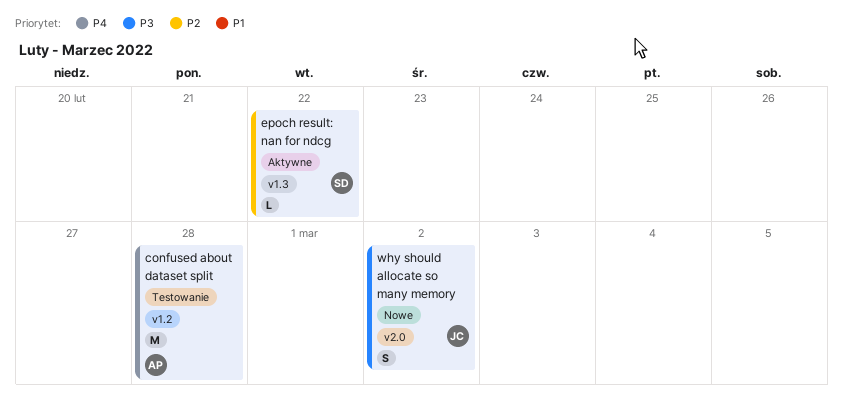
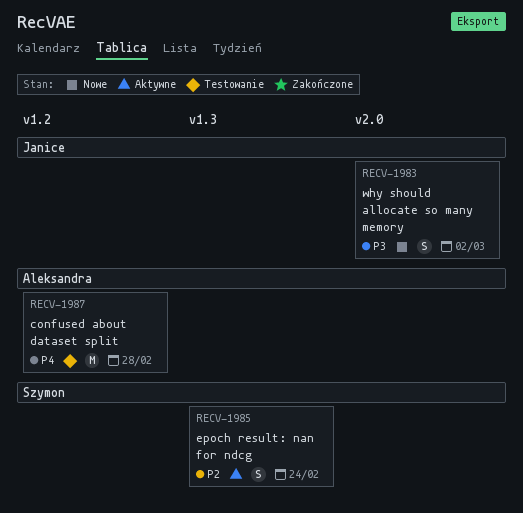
epoch result: nan for ndcg, estimate: L -> S
epoch result: nan for ndcg, due: Feb 22 -> Feb 24

